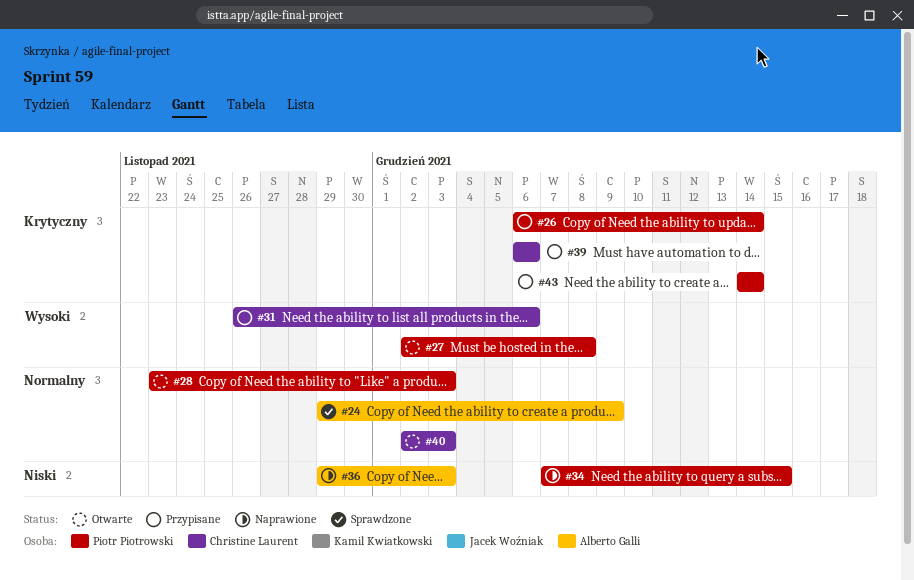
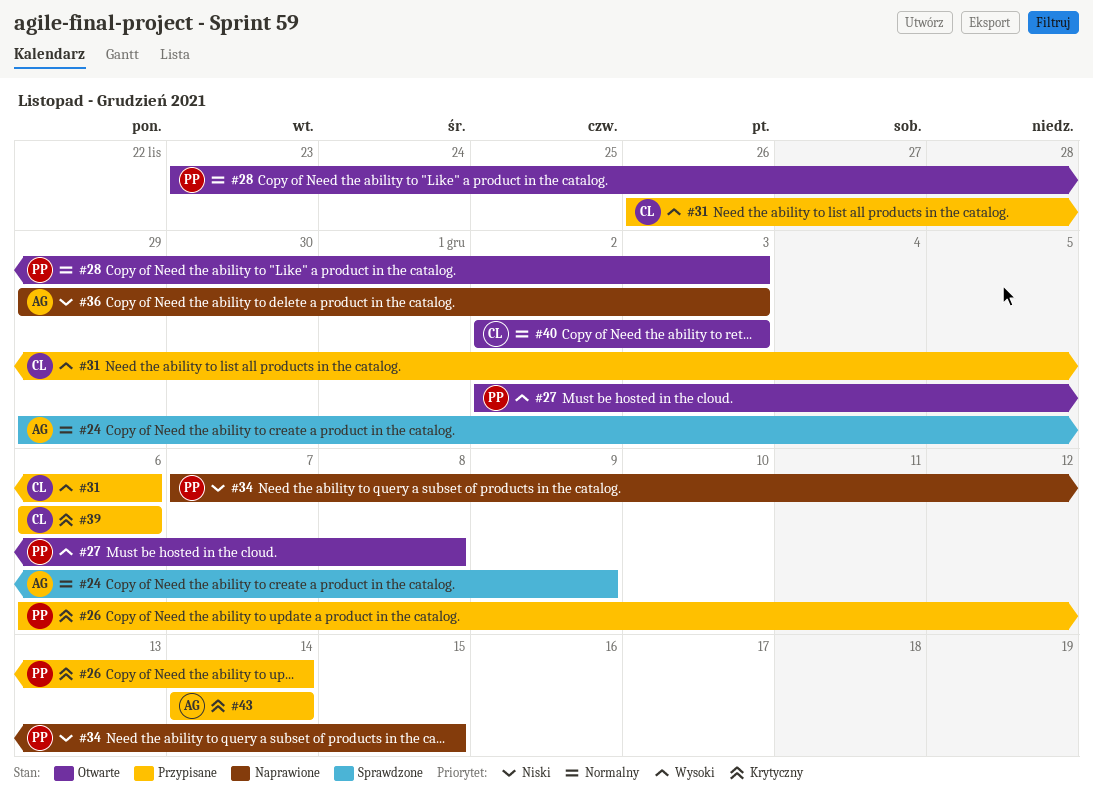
#43, owner: Piotr Piotrowski -> Alberto Galli

